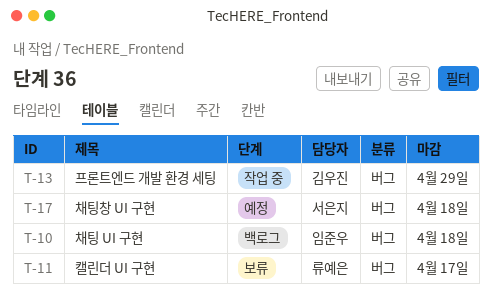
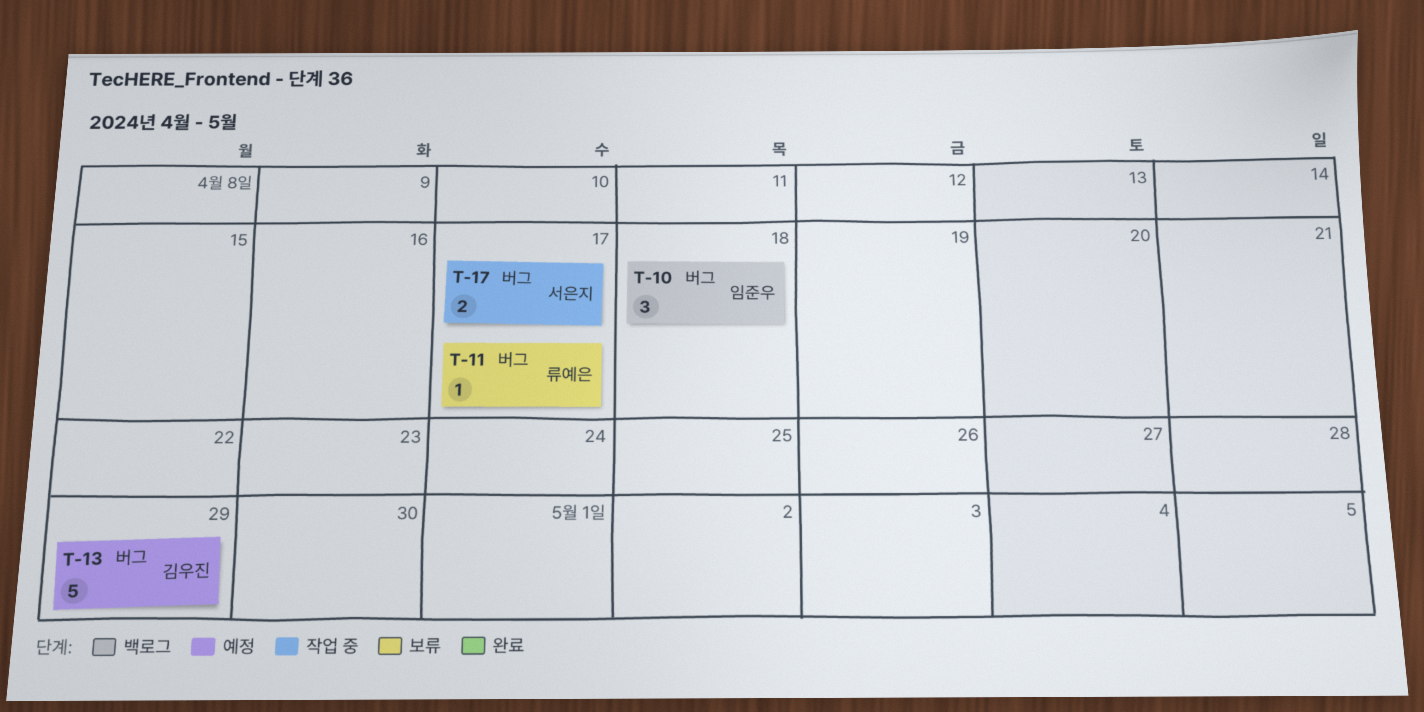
T-13, status: 작업 중 -> 예정
T-17, status: 예정 -> 작업 중
T-17, due: Apr 18 -> Apr 17

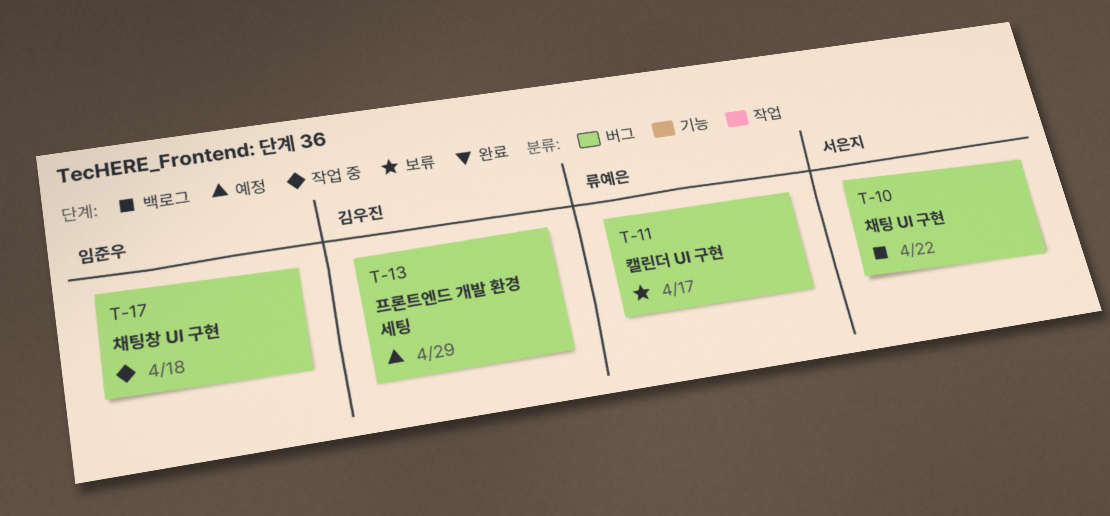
T-10, owner: 임준우 -> 서은지
T-10, due: Apr 18 -> Apr 22
T-17, owner: 서은지 -> 임준우
T-17, due: Apr 17 -> Apr 18

